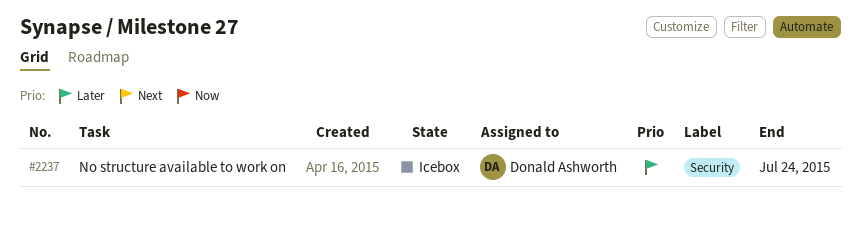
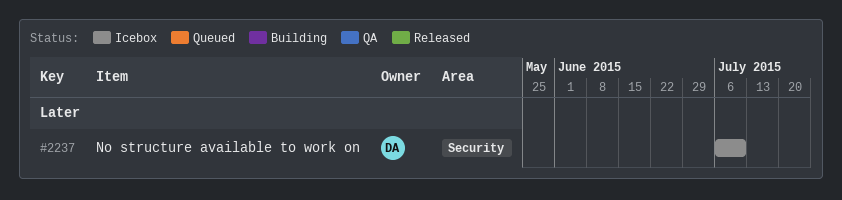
#2237, due: Jul 24 -> Jul 10

